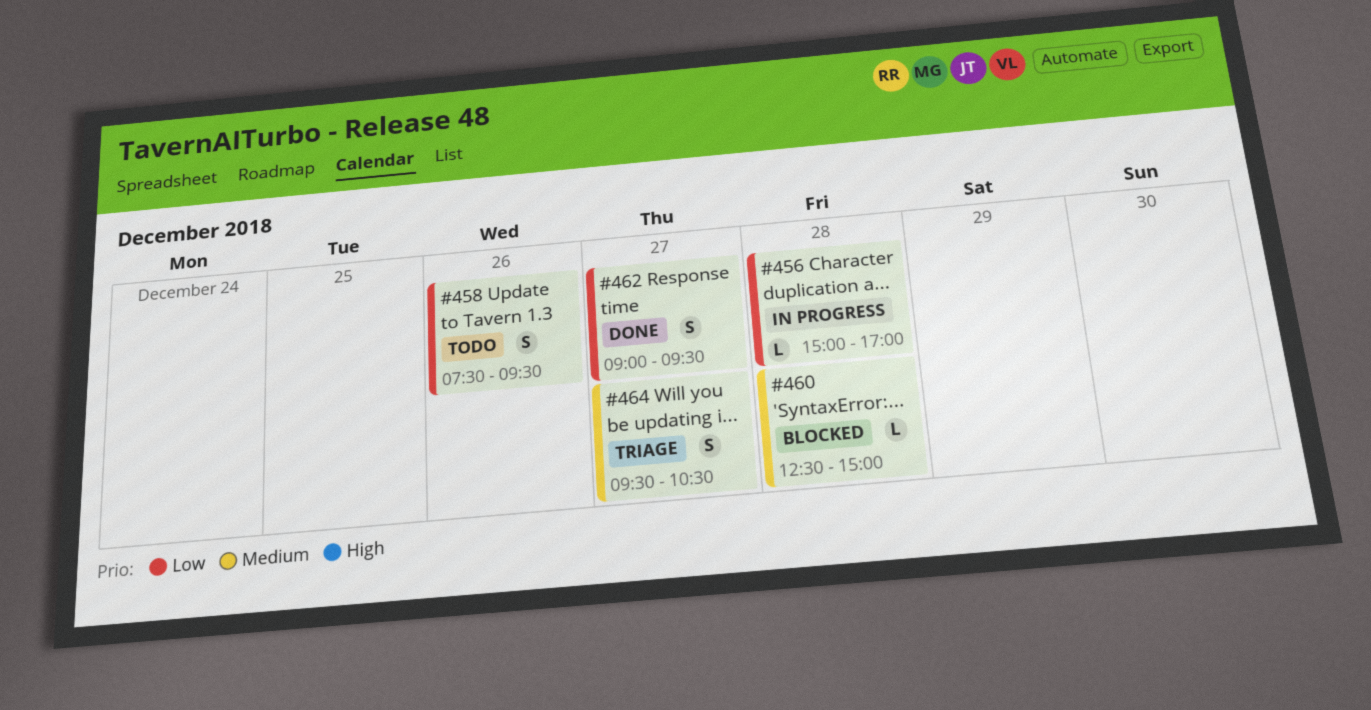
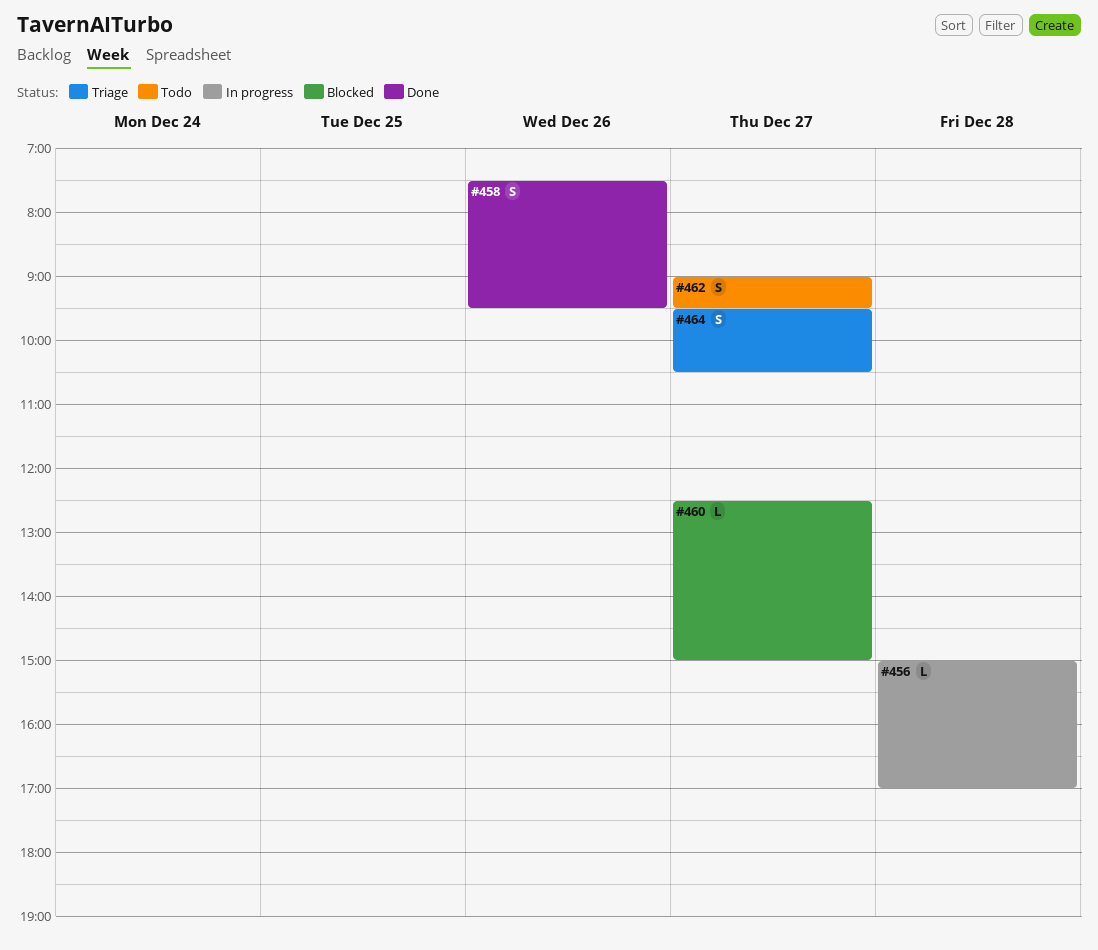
#458, status: Todo -> Done
#460, day: Dec 28 -> Dec 27
#462, status: Done -> Todo

